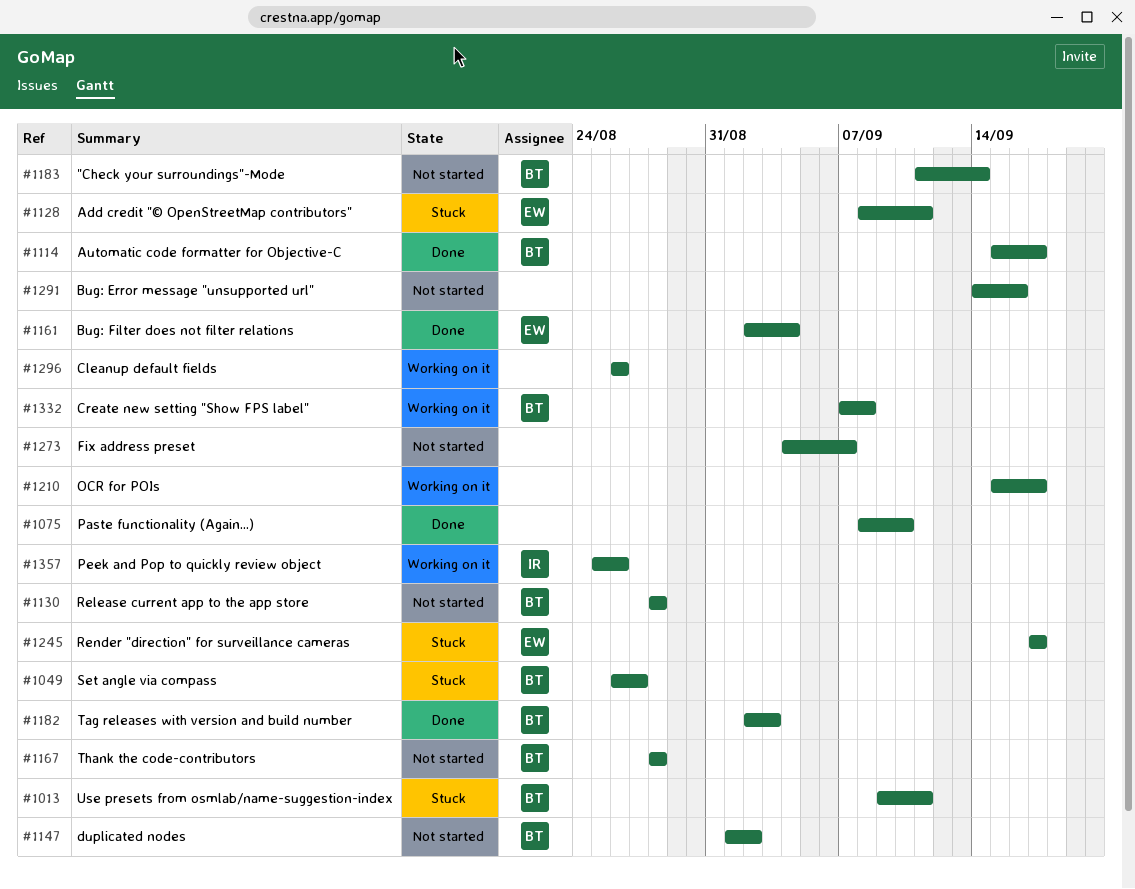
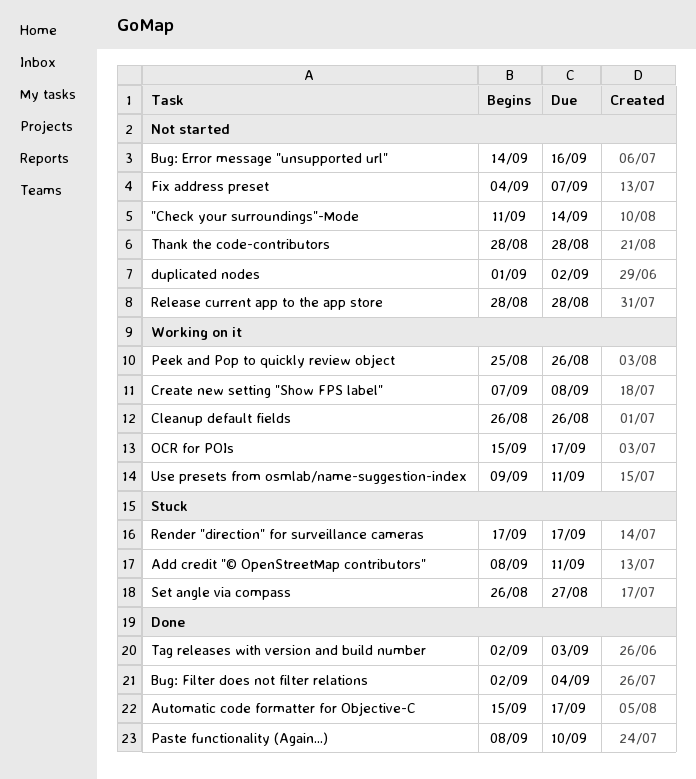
Use presets from osmlab/name-suggestion-index, status: Stuck -> Working on it

